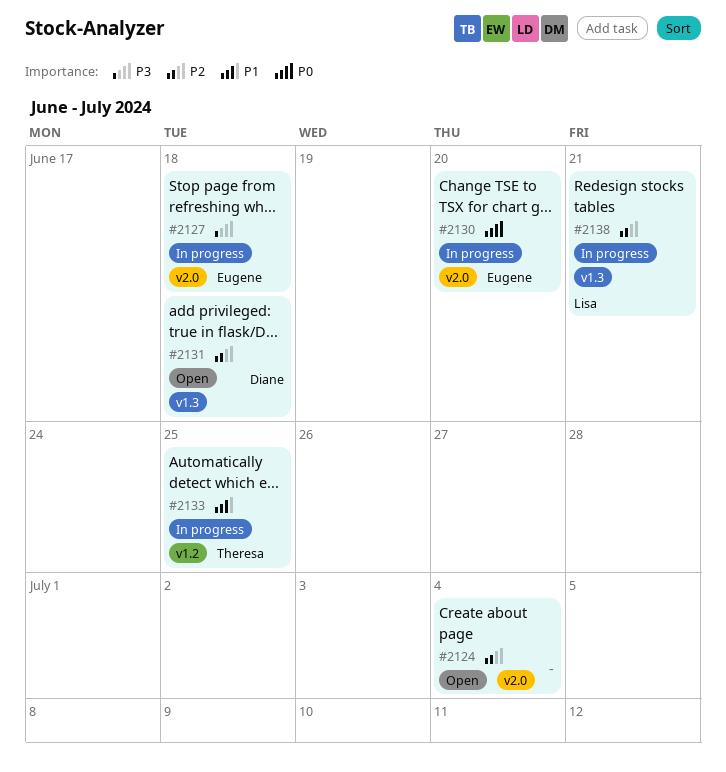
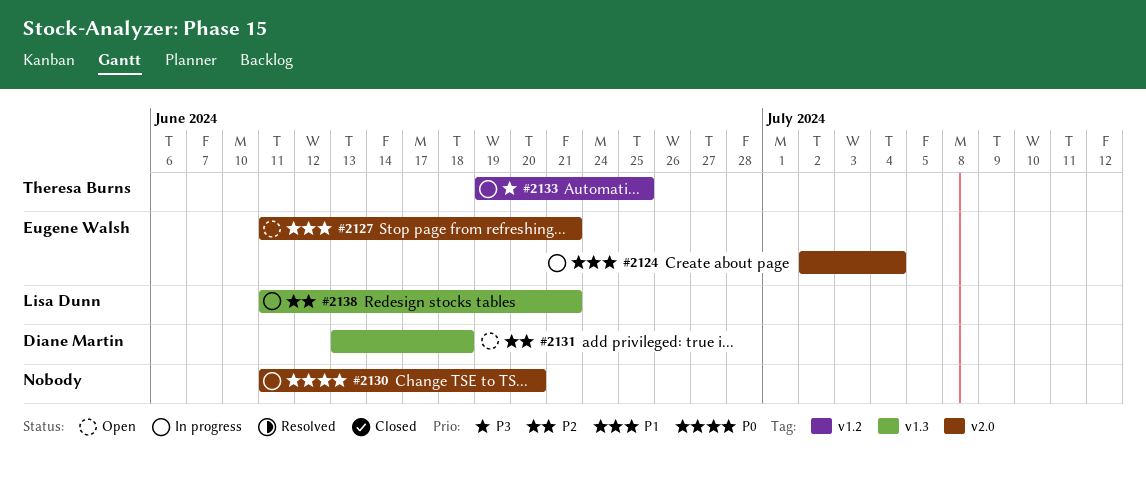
#2124, status: Open -> In progress
#2124, owner: none -> Eugene Walsh
#2124, priority: P2 -> P1
#2127, status: In progress -> Open
#2127, priority: P3 -> P1
#2127, due: Jun 18 -> Jun 21
#2130, owner: Eugene Walsh -> none
#2133, priority: P1 -> P3

